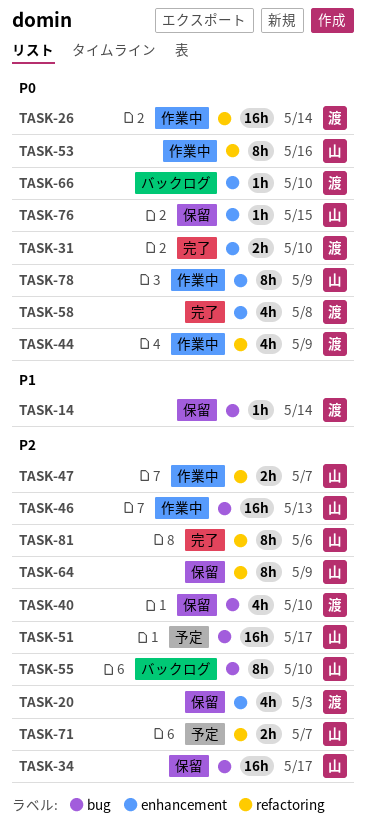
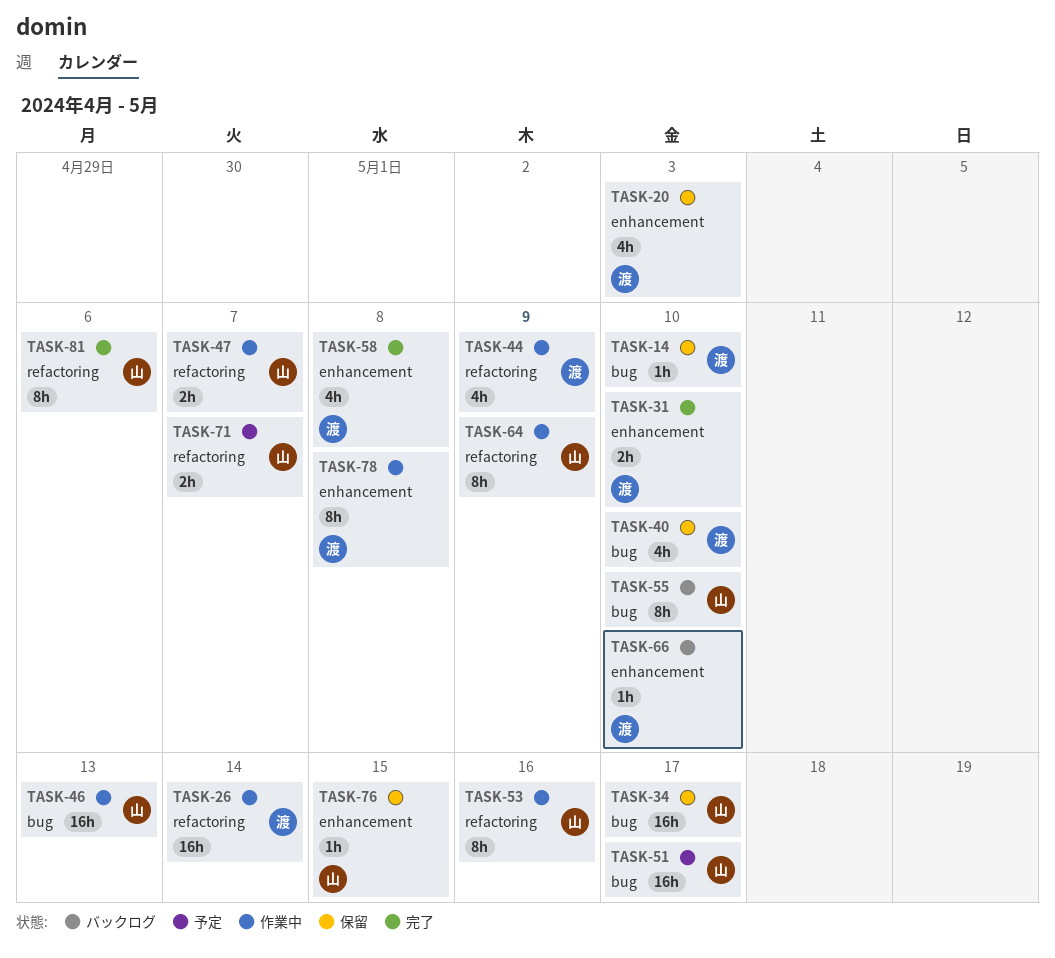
TASK-14, due: May 14 -> May 10
TASK-64, status: 保留 -> 作業中
TASK-78, owner: 山 -> 渡
TASK-78, due: May 9 -> May 8

